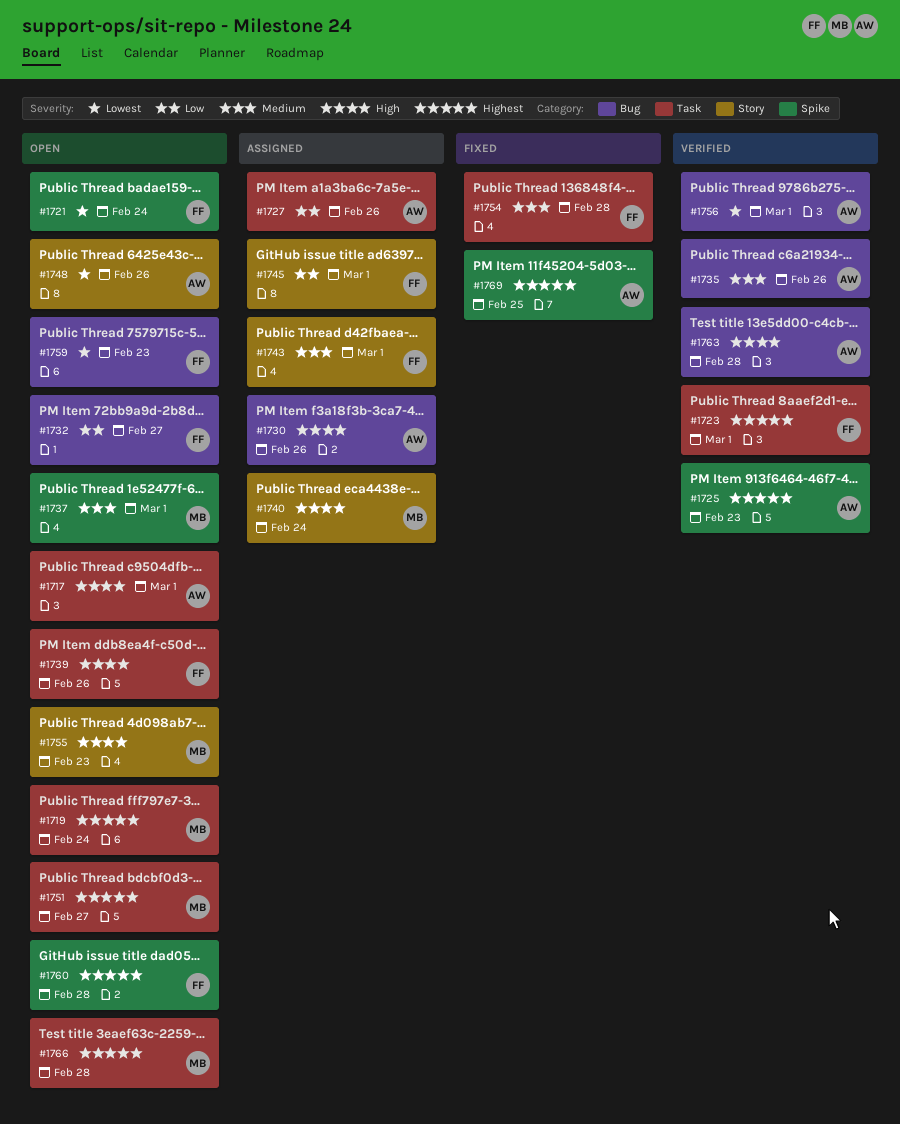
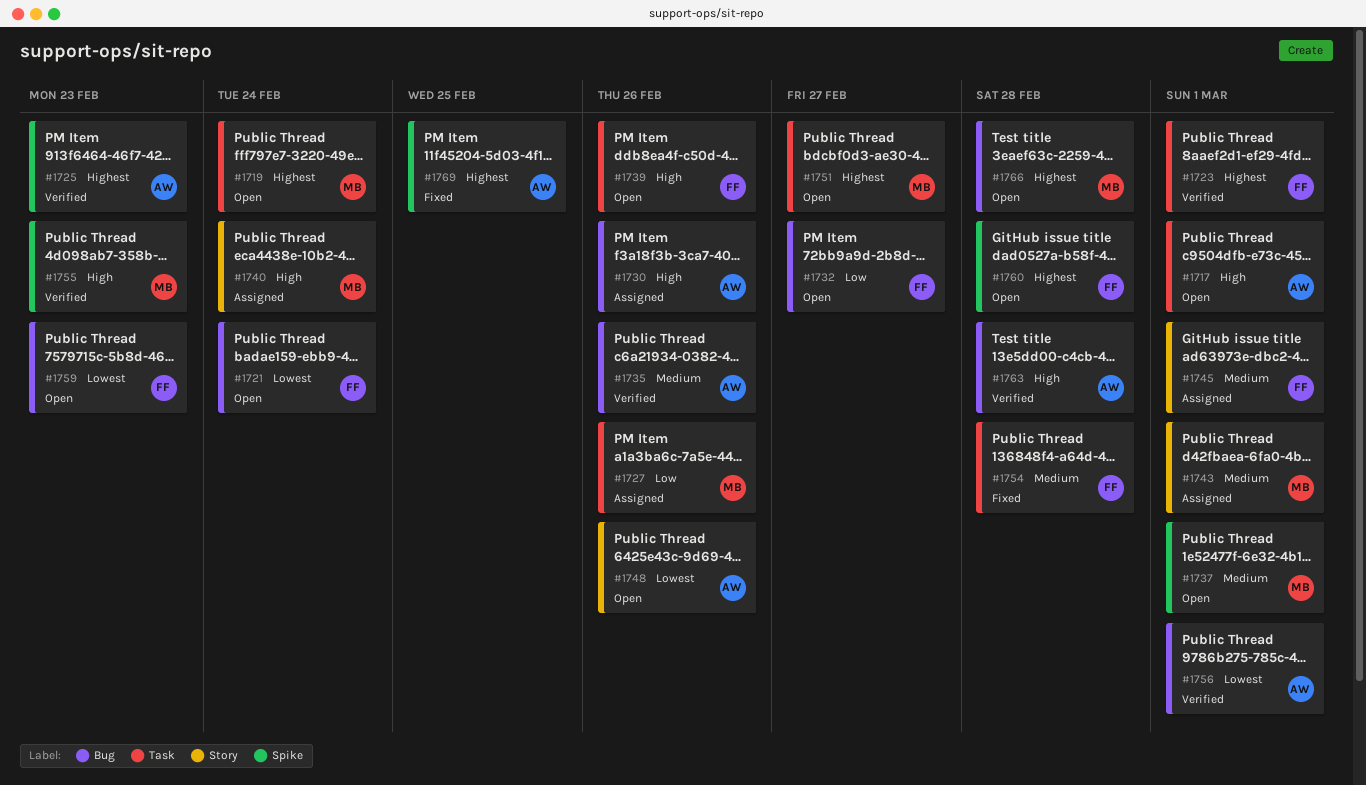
#1721, label: Spike -> Bug
#1727, owner: AW -> MB
#1743, owner: FF -> MB
#1745, priority: Low -> Medium
#1755, status: Open -> Verified
#1755, label: Story -> Spike
#1766, label: Task -> Bug

